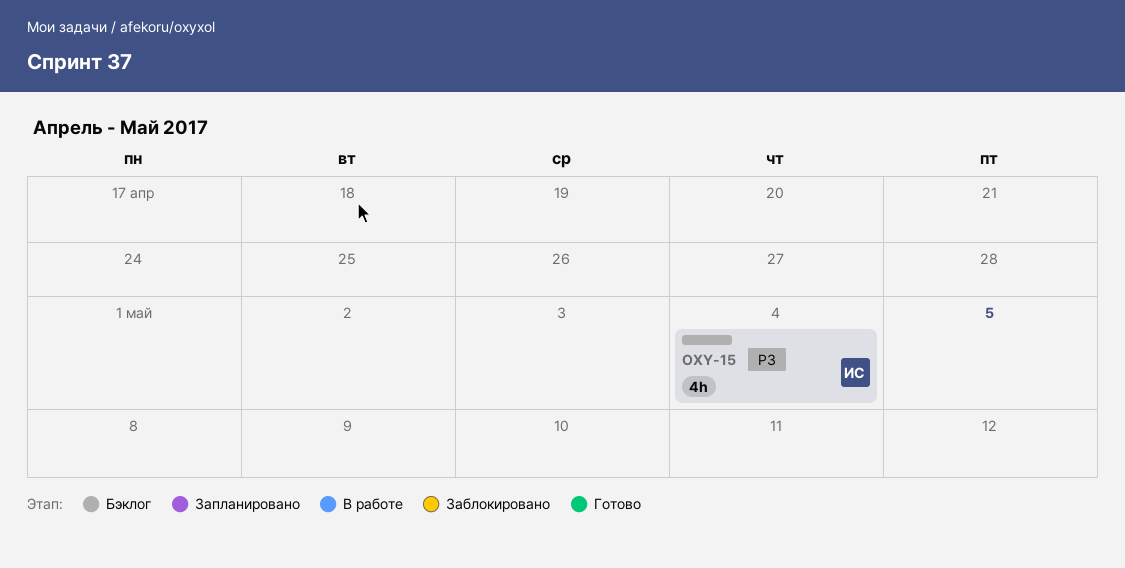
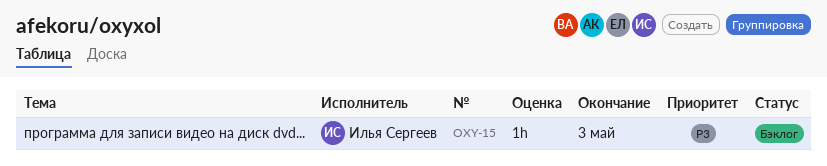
OXY-15, estimate: 4h -> 1h
OXY-15, due: May 4 -> May 3

